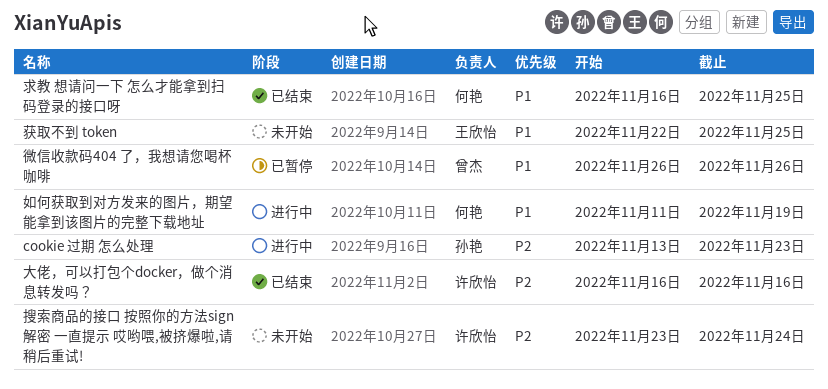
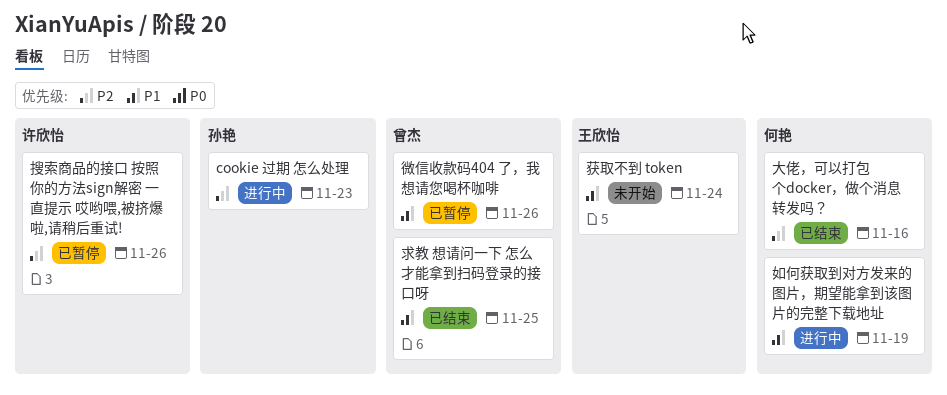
大佬，可以打包个docker，做个消息转发吗？, owner: 许欣怡 -> 何艳
搜索商品的接口 按照你的方法sign解密 一直提示 哎哟喂,被挤爆啦,请稍后重试!, status: 未开始 -> 已暂停
搜索商品的接口 按照你的方法sign解密 一直提示 哎哟喂,被挤爆啦,请稍后重试!, due: Nov 24 -> Nov 26
求教 想请问一下 怎么才能拿到扫码登录的接口呀, owner: 何艳 -> 曾杰
获取不到 token, due: Nov 25 -> Nov 24

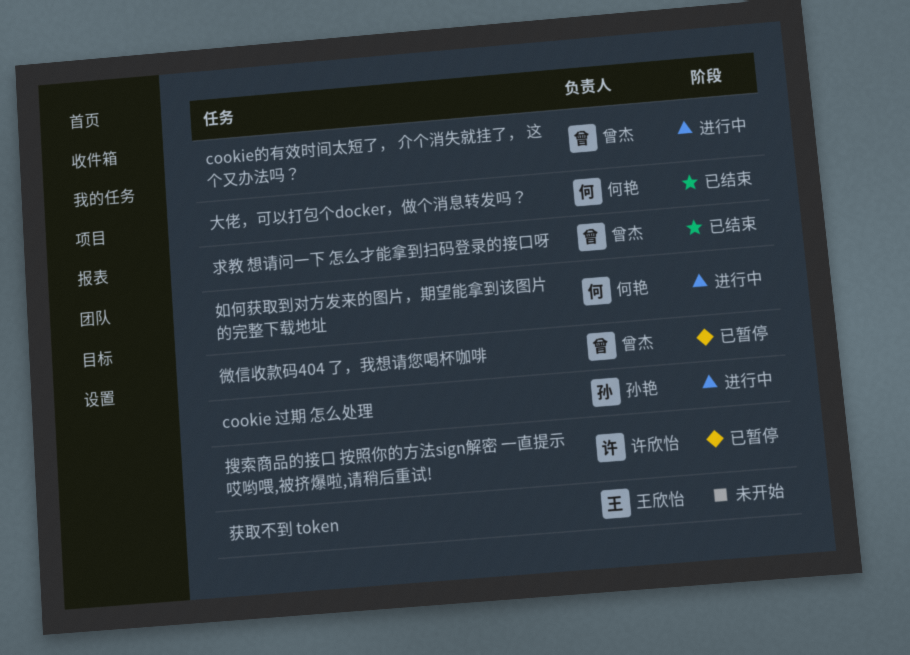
cookie的有效时间太短了， 介个消失就挂了， 这个又办法吗？: none -> present

